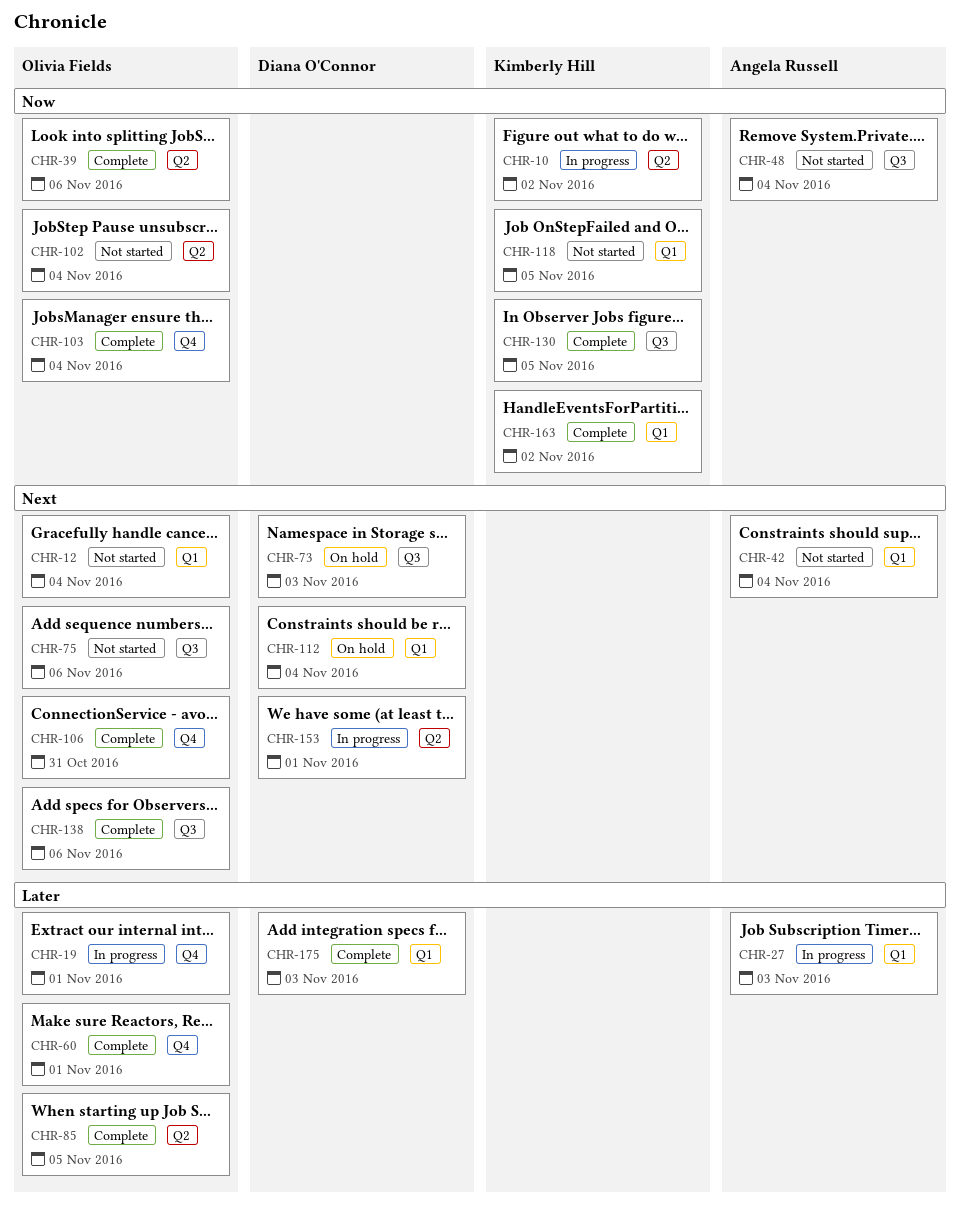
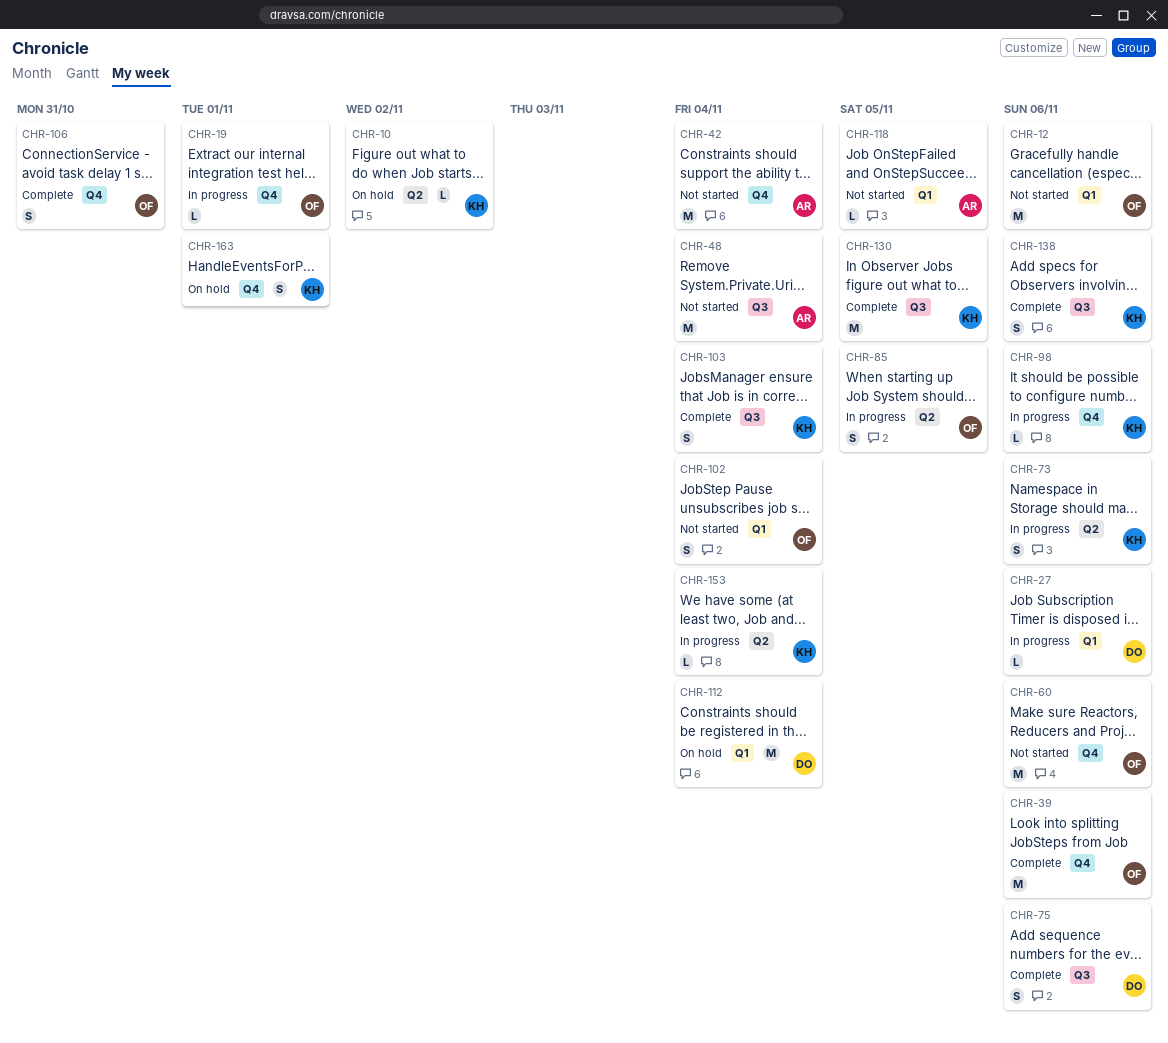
CHR-10, status: In progress -> On hold
CHR-12, due: Nov 4 -> Nov 6
CHR-27, owner: Angela Russell -> Diana O'Connor
CHR-27, due: Nov 3 -> Nov 6
CHR-39, label: Q2 -> Q4
CHR-42, label: Q1 -> Q4
CHR-60, status: Complete -> Not started
CHR-60, due: Nov 1 -> Nov 6
CHR-73, status: On hold -> In progress
CHR-73, owner: Diana O'Connor -> Kimberly Hill
CHR-73, label: Q3 -> Q2
CHR-73, due: Nov 3 -> Nov 6
CHR-75, status: Not started -> Complete
CHR-75, owner: Olivia Fields -> Diana O'Connor
CHR-85, status: Complete -> In progress
CHR-98: none -> present
CHR-102, label: Q2 -> Q1
CHR-103, owner: Olivia Fields -> Kimberly Hill
CHR-103, label: Q4 -> Q3
CHR-118, owner: Kimberly Hill -> Angela Russell
CHR-138, owner: Olivia Fields -> Kimberly Hill
CHR-153, owner: Diana O'Connor -> Kimberly Hill
CHR-153, due: Nov 1 -> Nov 4
CHR-163, status: Complete -> On hold
CHR-163, label: Q1 -> Q4
CHR-163, due: Nov 2 -> Nov 1
CHR-175: present -> none

